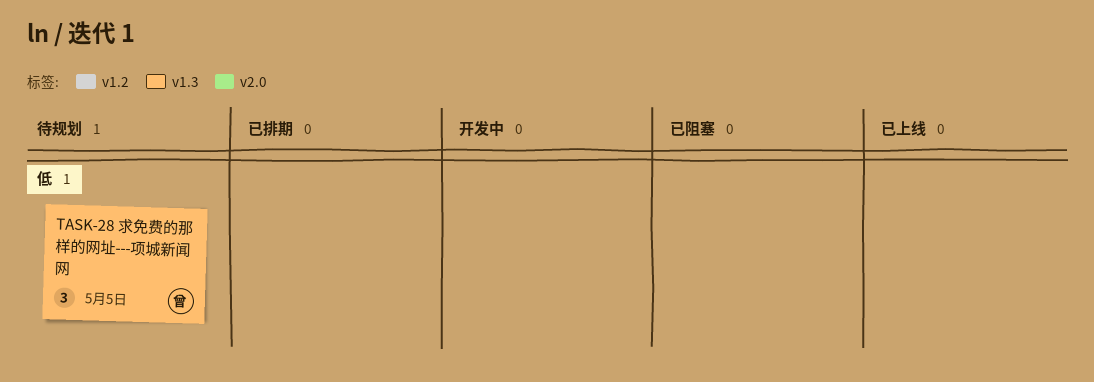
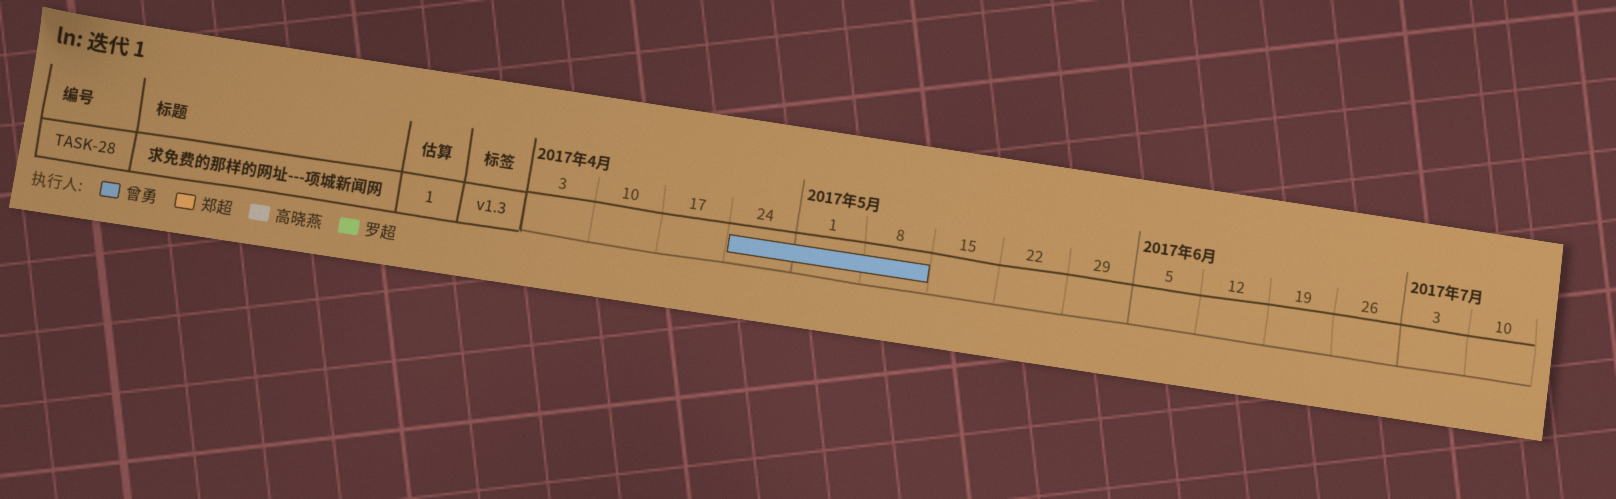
TASK-28, estimate: 3 -> 1
TASK-28, due: May 5 -> May 12

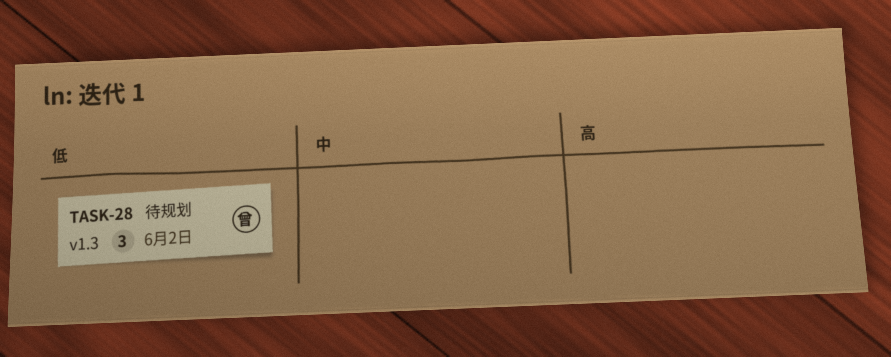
TASK-28, estimate: 1 -> 3
TASK-28, due: May 12 -> Jun 2

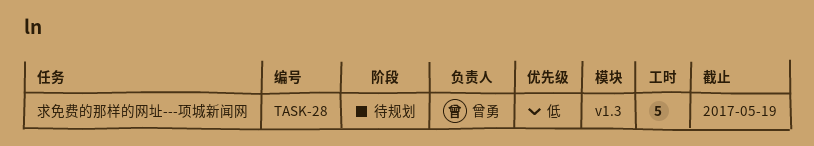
TASK-28, estimate: 3 -> 5
TASK-28, due: Jun 2 -> May 19

